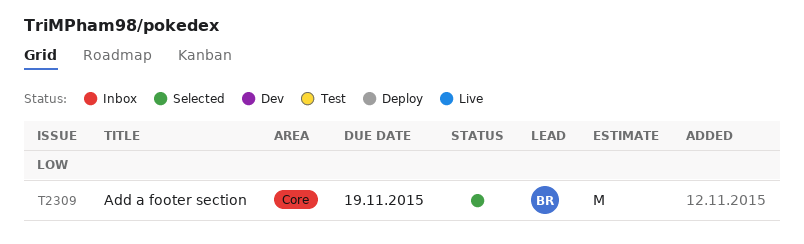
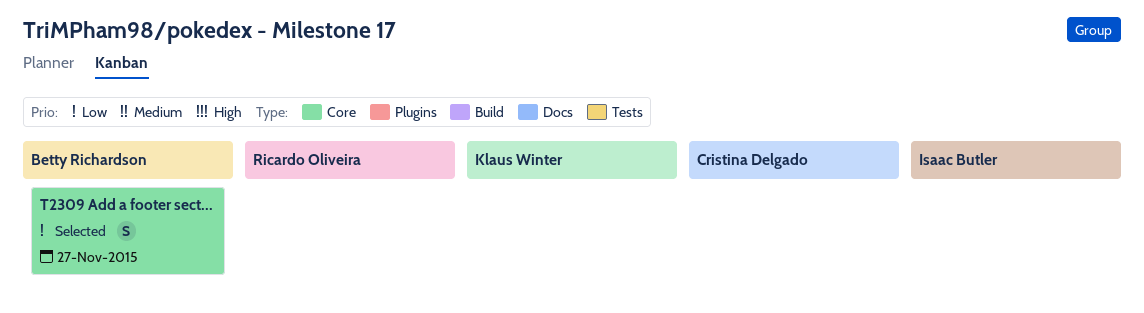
T2309, estimate: M -> S
T2309, due: Nov 19 -> Nov 27

